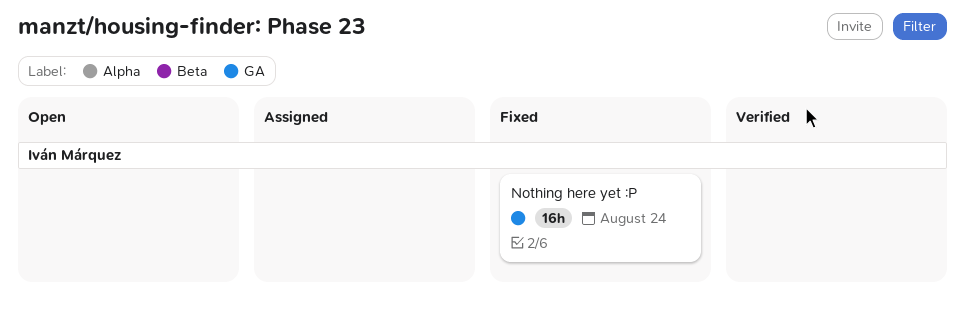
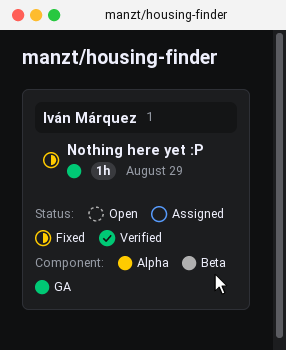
Nothing here yet :P, estimate: 16h -> 1h
Nothing here yet :P, due: Aug 24 -> Aug 29

